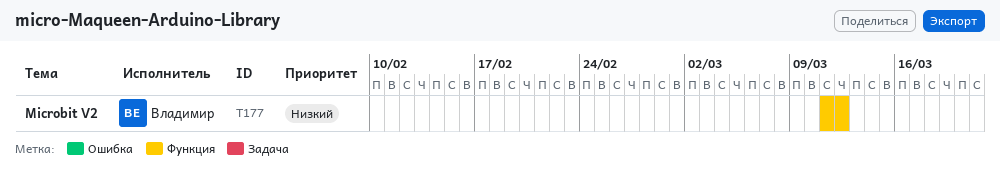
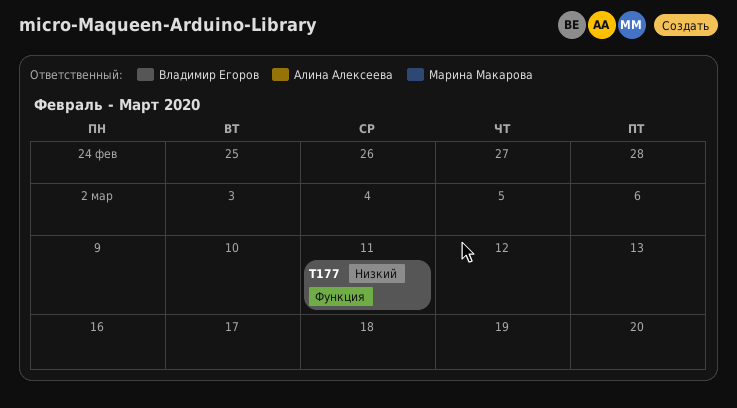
T177, due: Mar 12 -> Mar 11

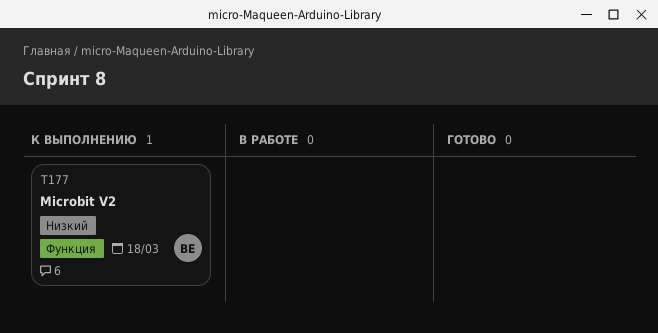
T177, due: Mar 11 -> Mar 18

